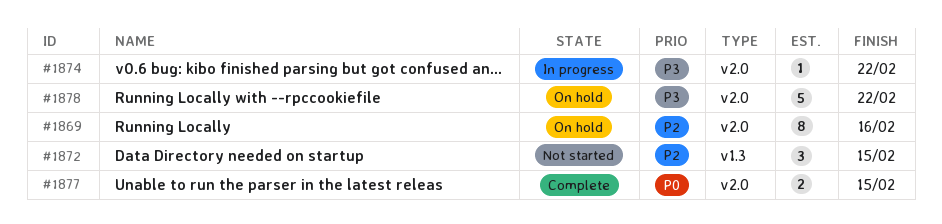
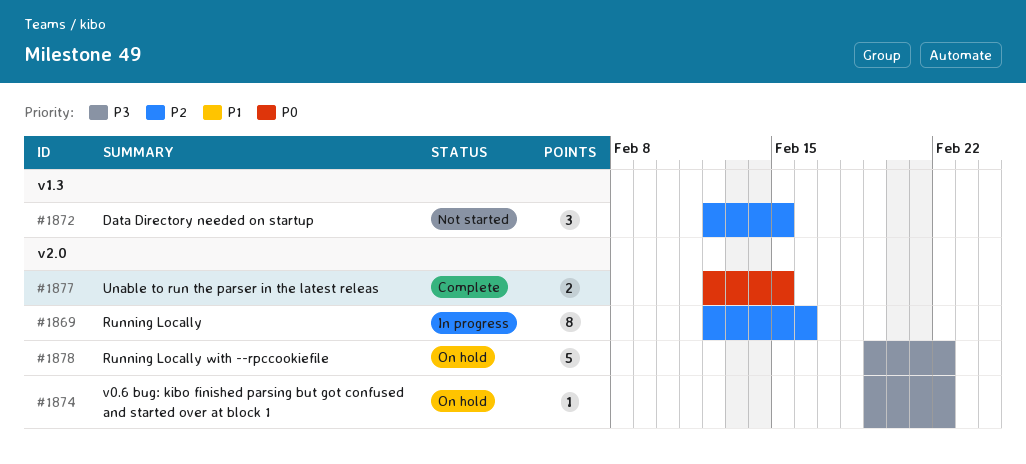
#1869, status: On hold -> In progress
#1874, status: In progress -> On hold

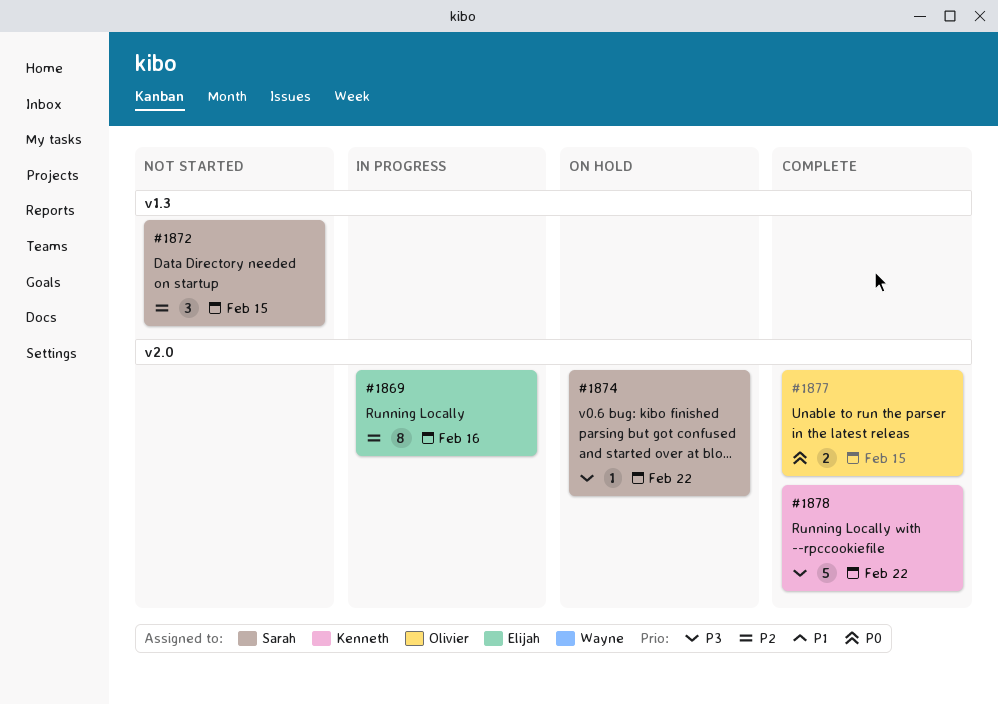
#1878, status: On hold -> Complete

